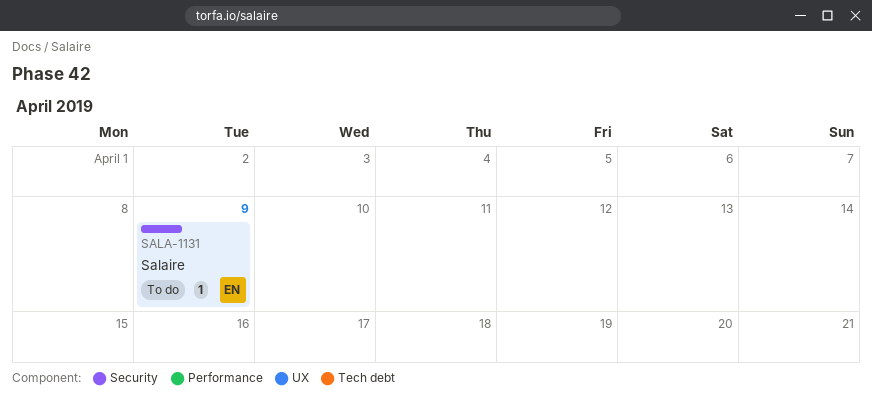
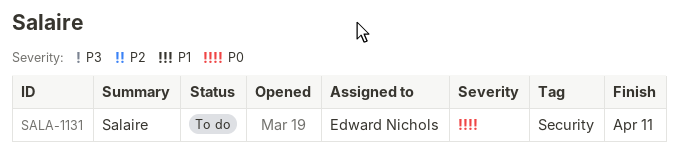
SALA-1131, due: Apr 9 -> Apr 11

